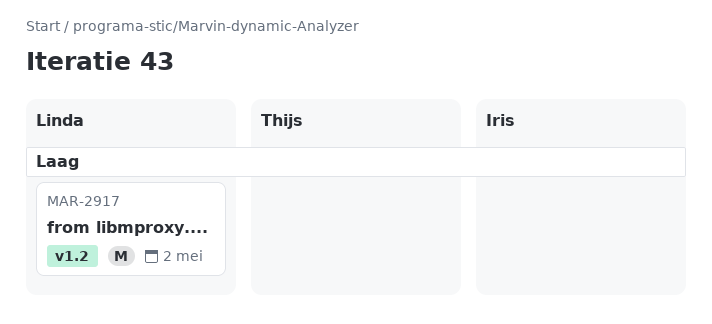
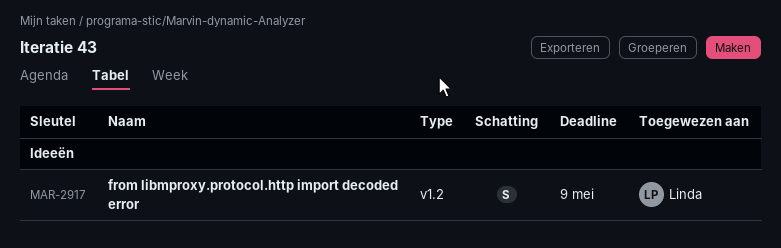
MAR-2917, estimate: M -> S
MAR-2917, due: May 2 -> May 9

